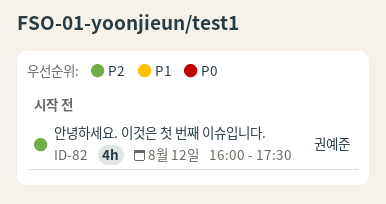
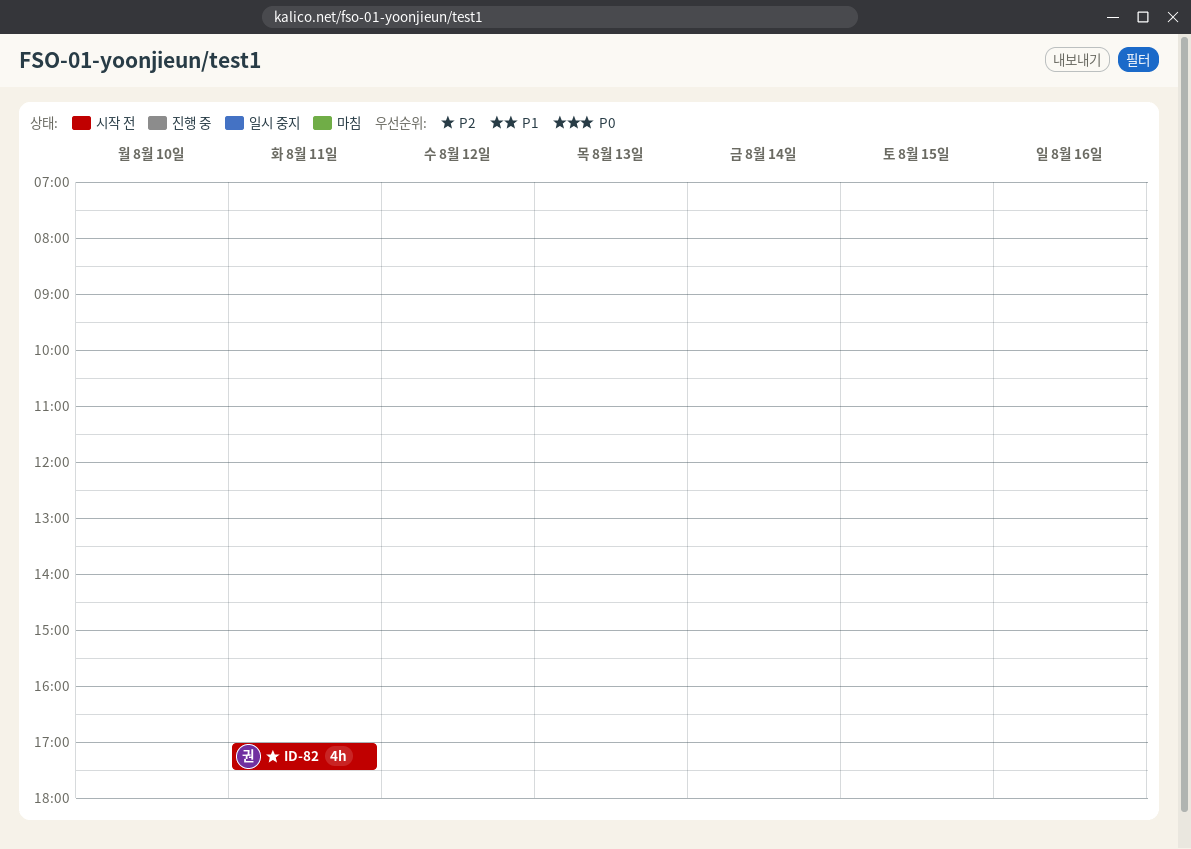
ID-82, day: Aug 12 -> Aug 11
ID-82, begins: 16:00 -> 17:00

